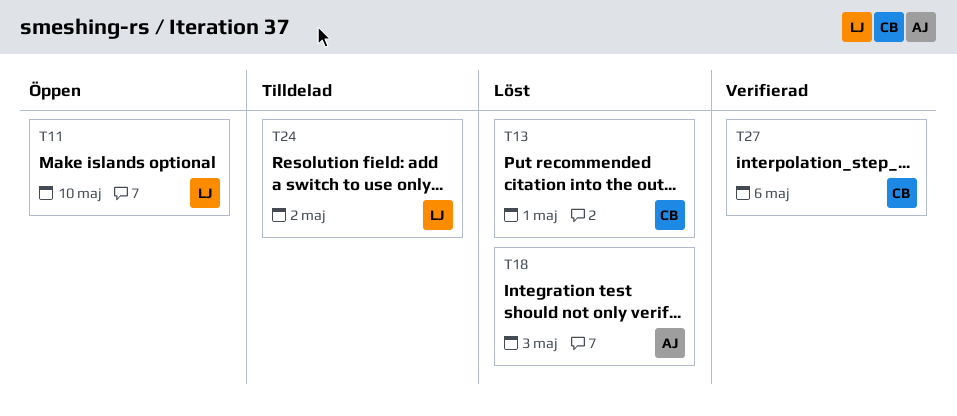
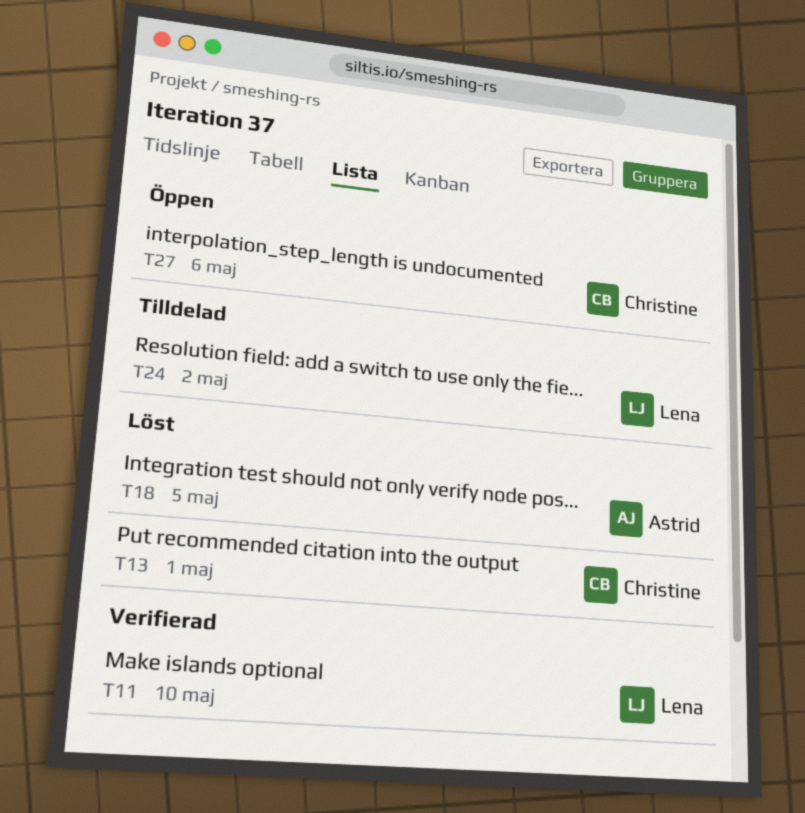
T11, status: Öppen -> Verifierad
T18, due: May 3 -> May 5
T27, status: Verifierad -> Öppen

